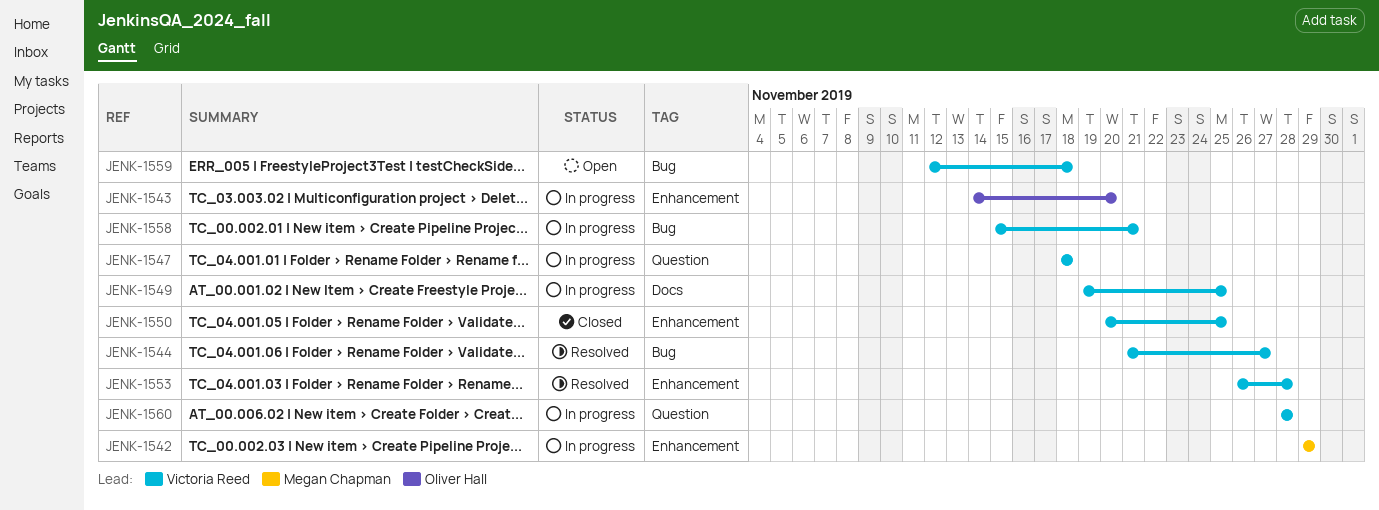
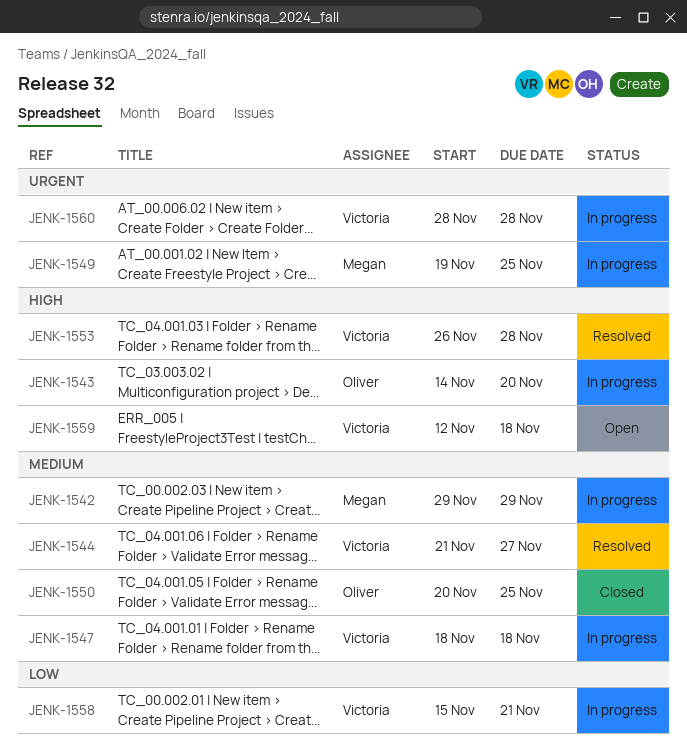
JENK-1549, owner: Victoria Reed -> Megan Chapman
JENK-1550, owner: Victoria Reed -> Oliver Hall

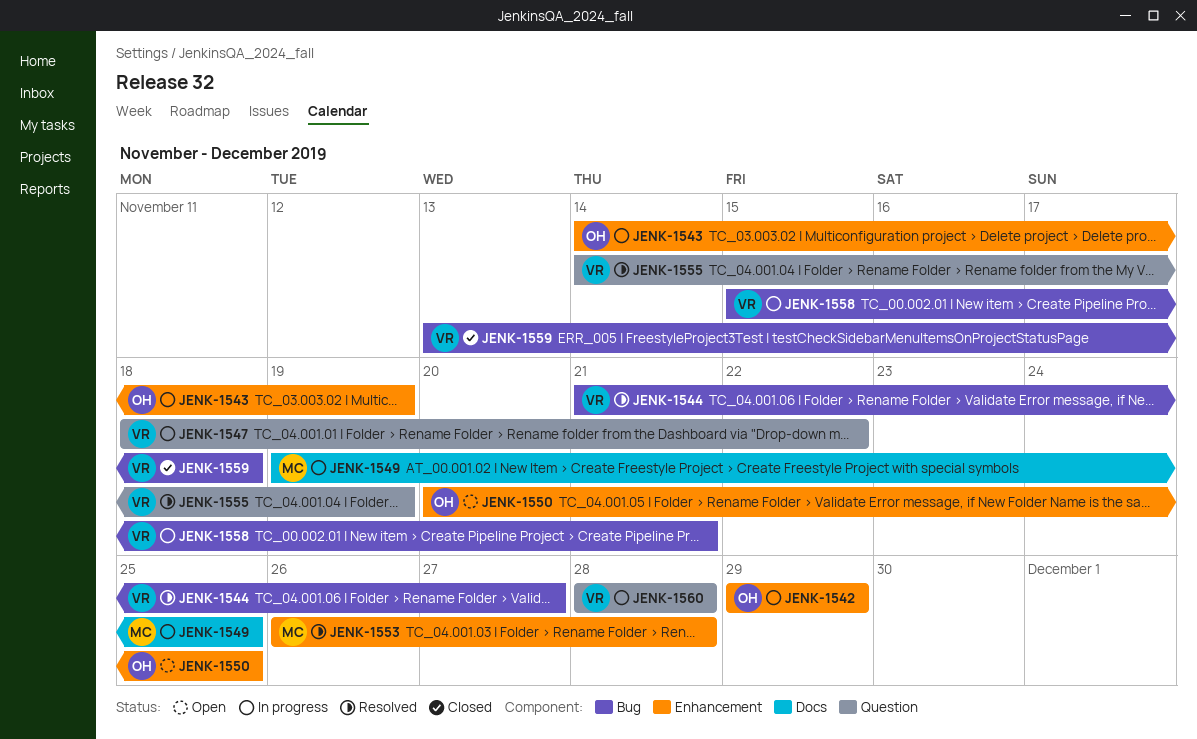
JENK-1542, owner: Megan -> Oliver
JENK-1543, due: Nov 20 -> Nov 19
JENK-1547, due: Nov 18 -> Nov 22
JENK-1550, status: Closed -> Open
JENK-1553, owner: Victoria -> Megan
JENK-1555: none -> present
JENK-1559, status: Open -> Closed
JENK-1559, start: Nov 12 -> Nov 13

